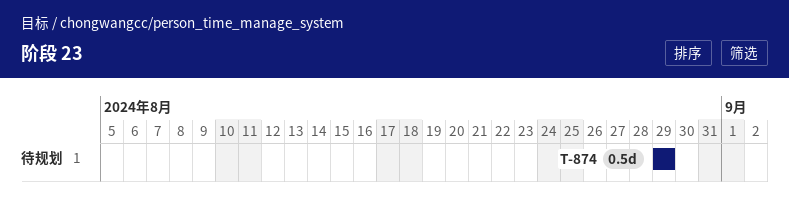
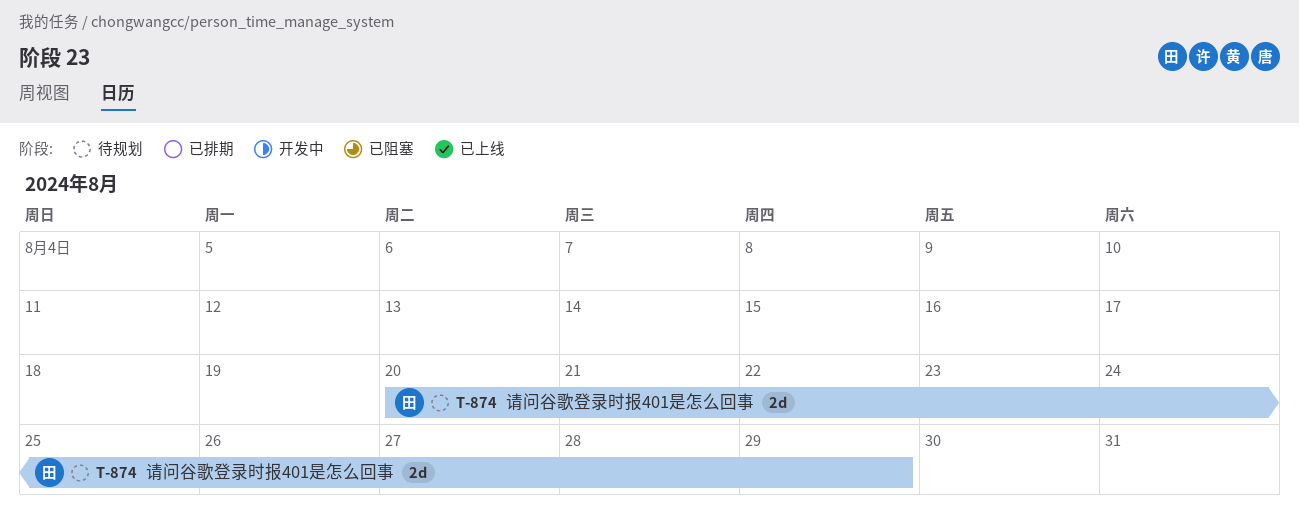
T-874, estimate: 0.5d -> 2d
T-874, start: Aug 29 -> Aug 20

